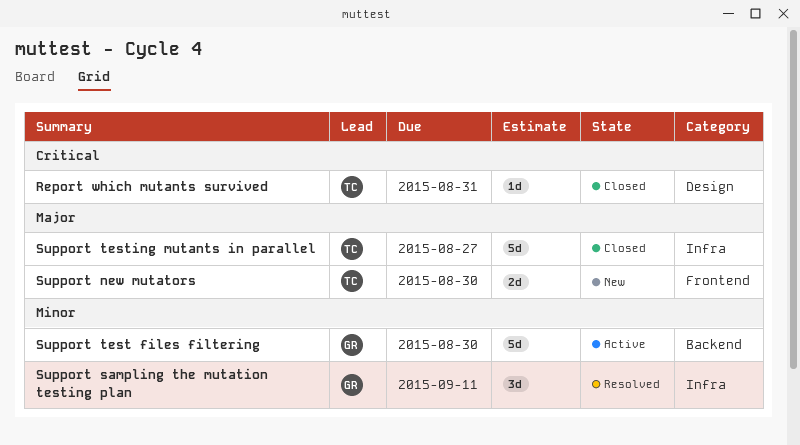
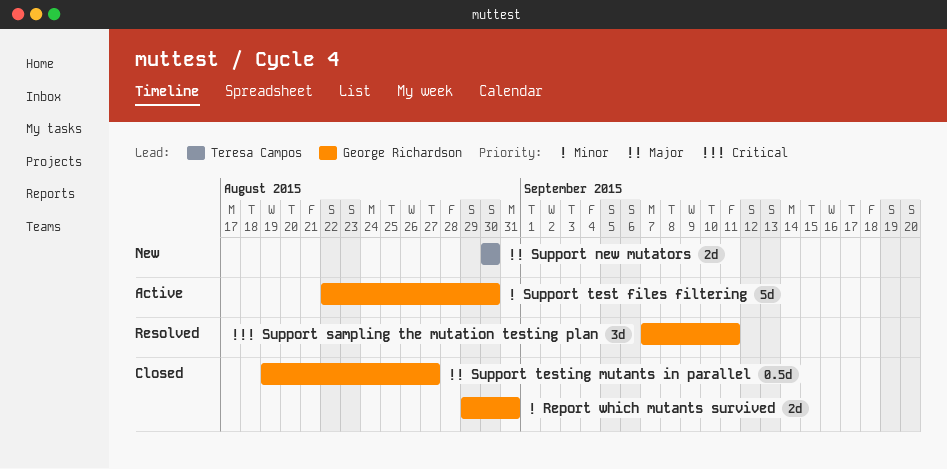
Report which mutants survived, owner: Teresa Campos -> George Richardson
Report which mutants survived, priority: Critical -> Minor
Report which mutants survived, estimate: 1d -> 2d
Support sampling the mutation testing plan, priority: Minor -> Critical
Support testing mutants in parallel, owner: Teresa Campos -> George Richardson
Support testing mutants in parallel, estimate: 5d -> 0.5d

